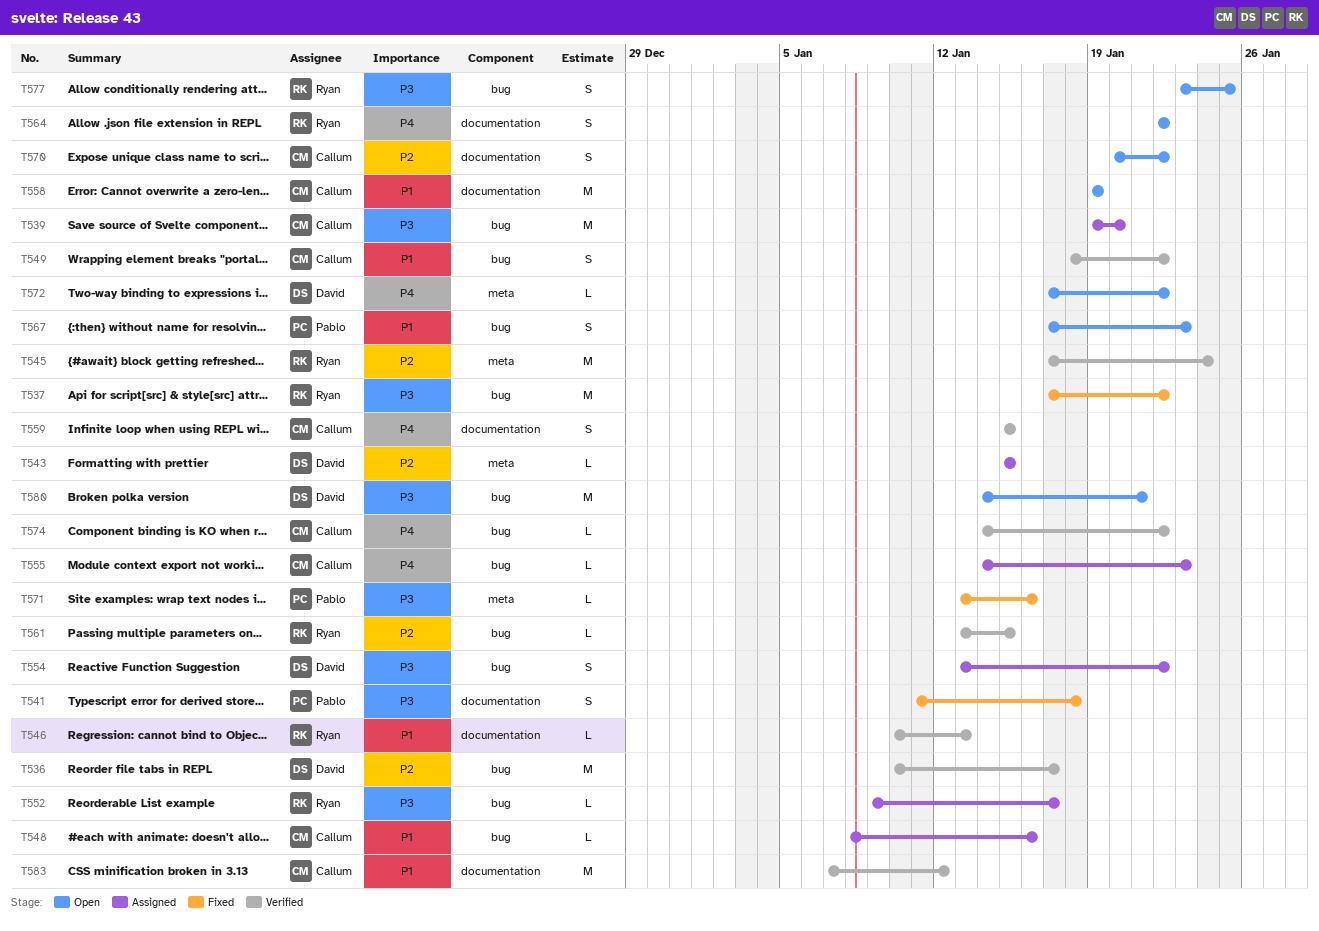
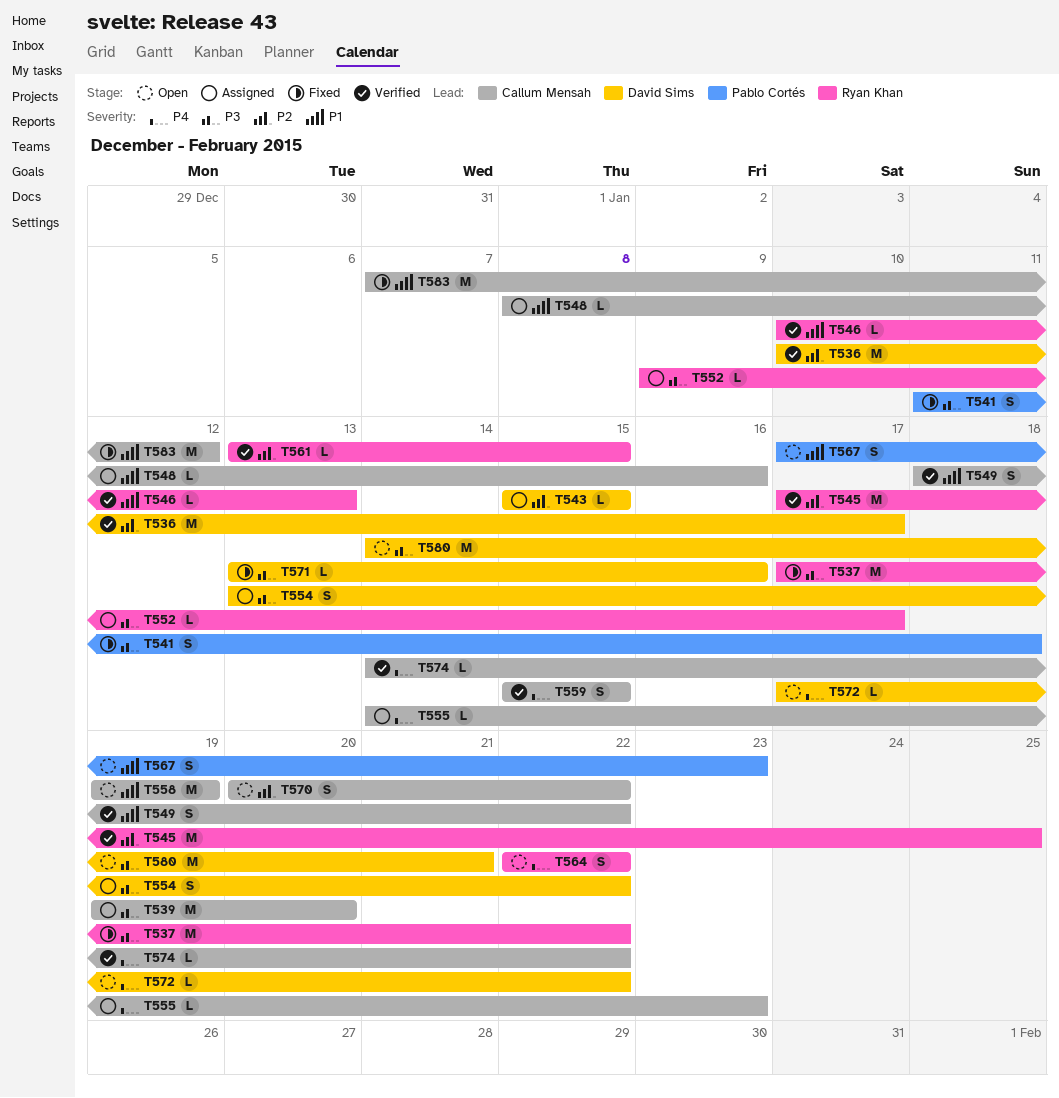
T545, due: Jan 24 -> Jan 25
T571, owner: Pablo Cortés -> David Sims
T577: present -> none
T583, status: Verified -> Fixed

